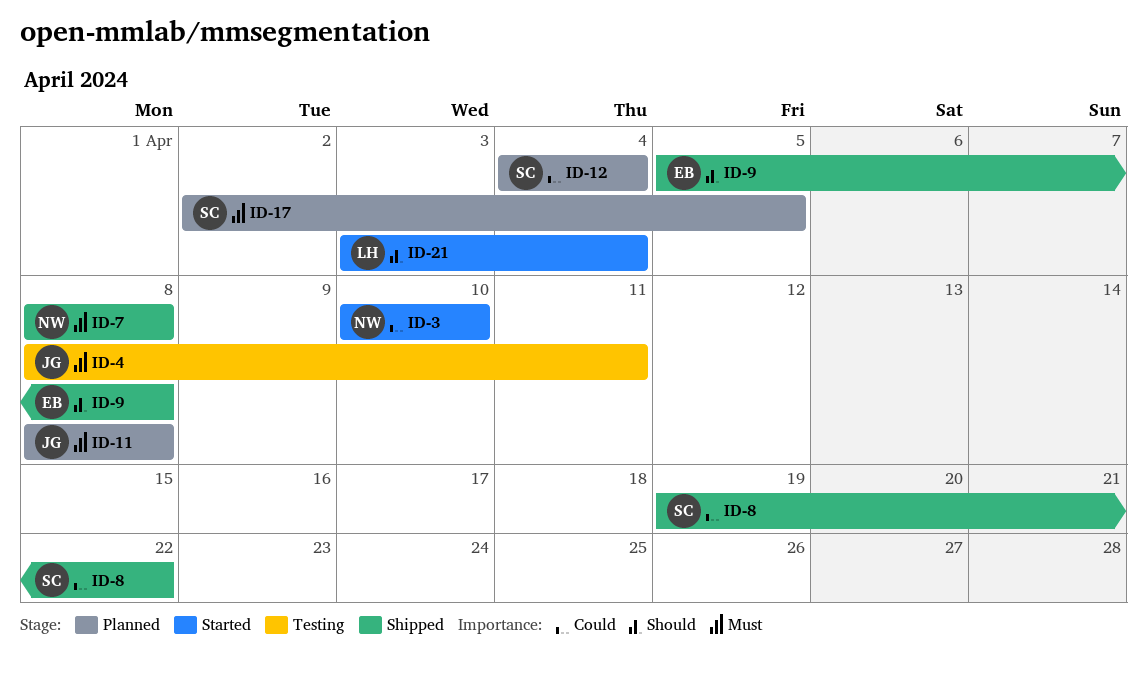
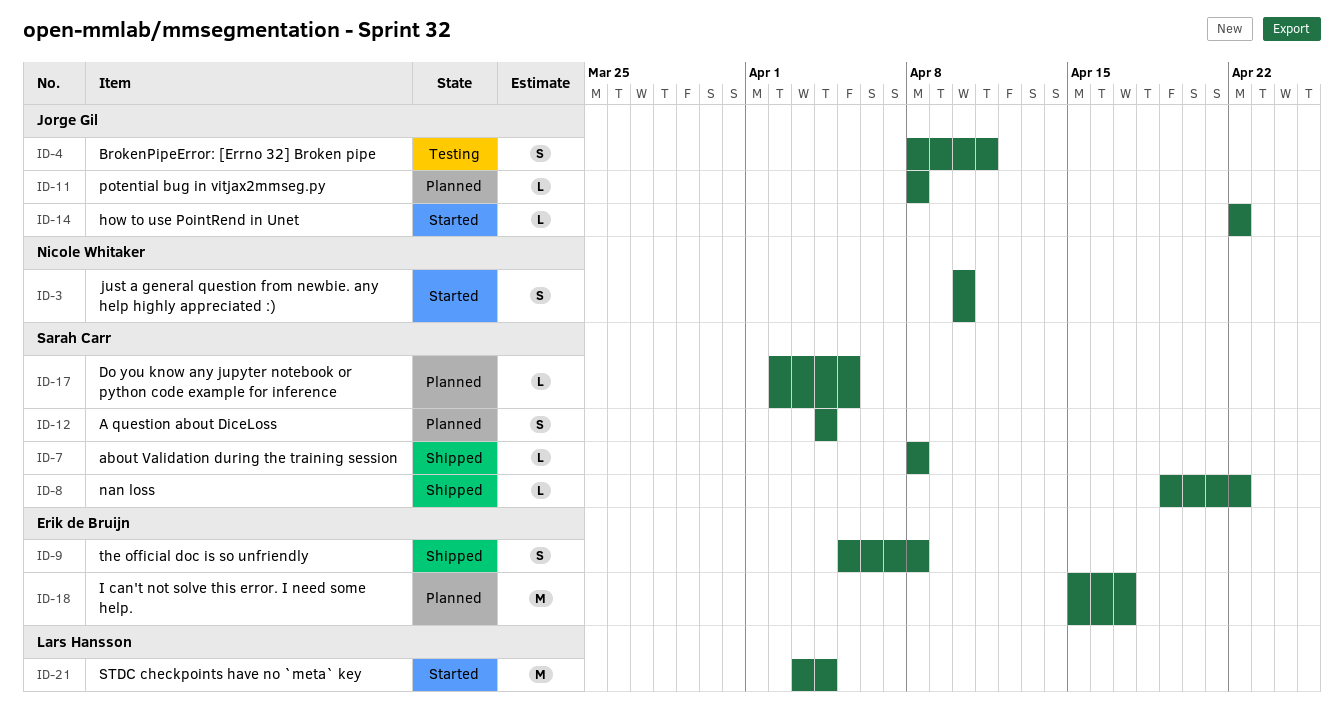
ID-7, owner: Nicole Whitaker -> Sarah Carr
ID-14: none -> present
ID-18: none -> present

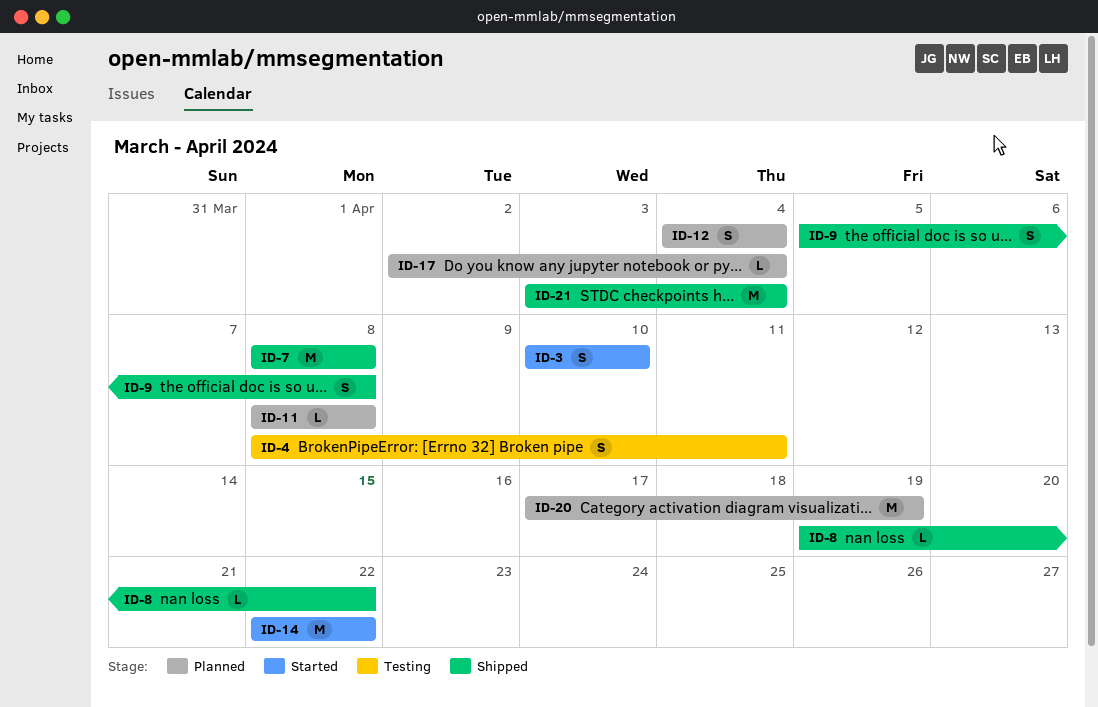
ID-7, estimate: L -> M
ID-14, estimate: L -> M
ID-17, due: Apr 5 -> Apr 4
ID-18: present -> none
ID-20: none -> present
ID-21, status: Started -> Shipped

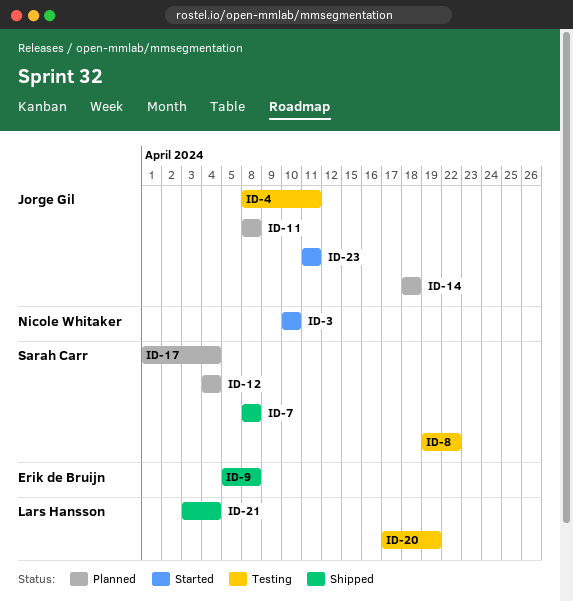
ID-8, status: Shipped -> Testing
ID-14, status: Started -> Planned
ID-14, start: Apr 22 -> Apr 18
ID-14, due: Apr 22 -> Apr 18
ID-17, start: Apr 2 -> Apr 1
ID-20, status: Planned -> Testing
ID-23: none -> present

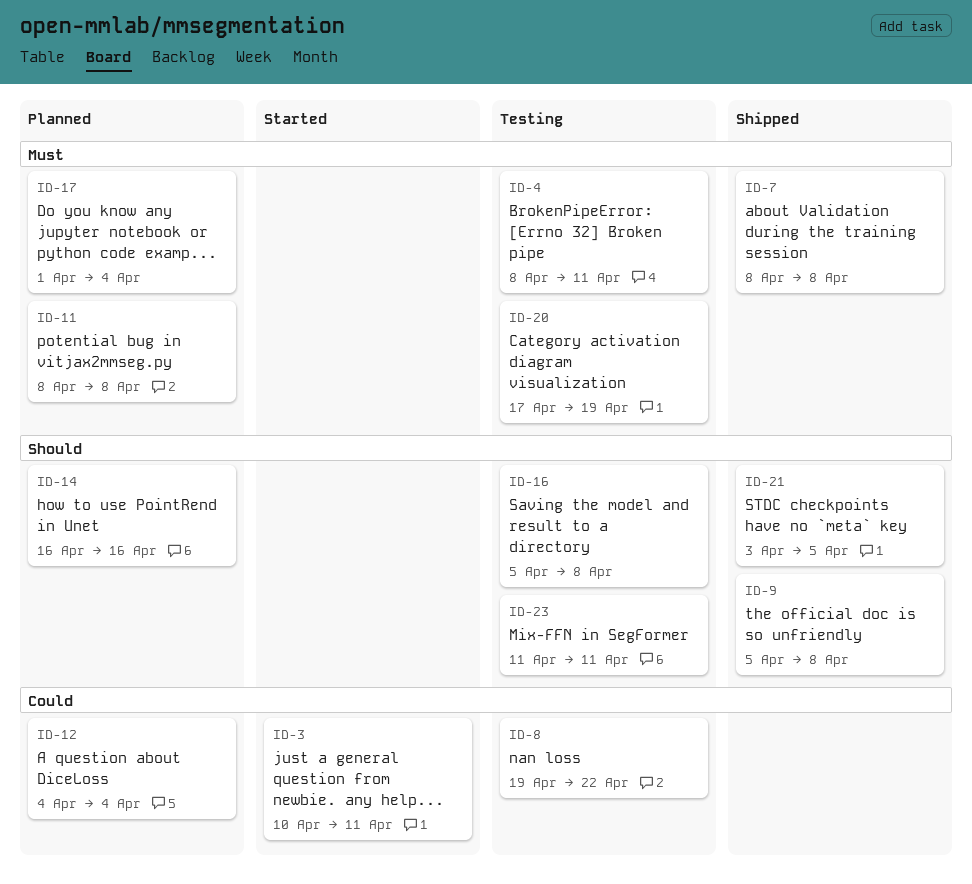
ID-3, due: Apr 10 -> Apr 11
ID-14, start: Apr 18 -> Apr 16
ID-14, due: Apr 18 -> Apr 16
ID-16: none -> present
ID-21, due: Apr 4 -> Apr 5
ID-23, status: Started -> Testing

